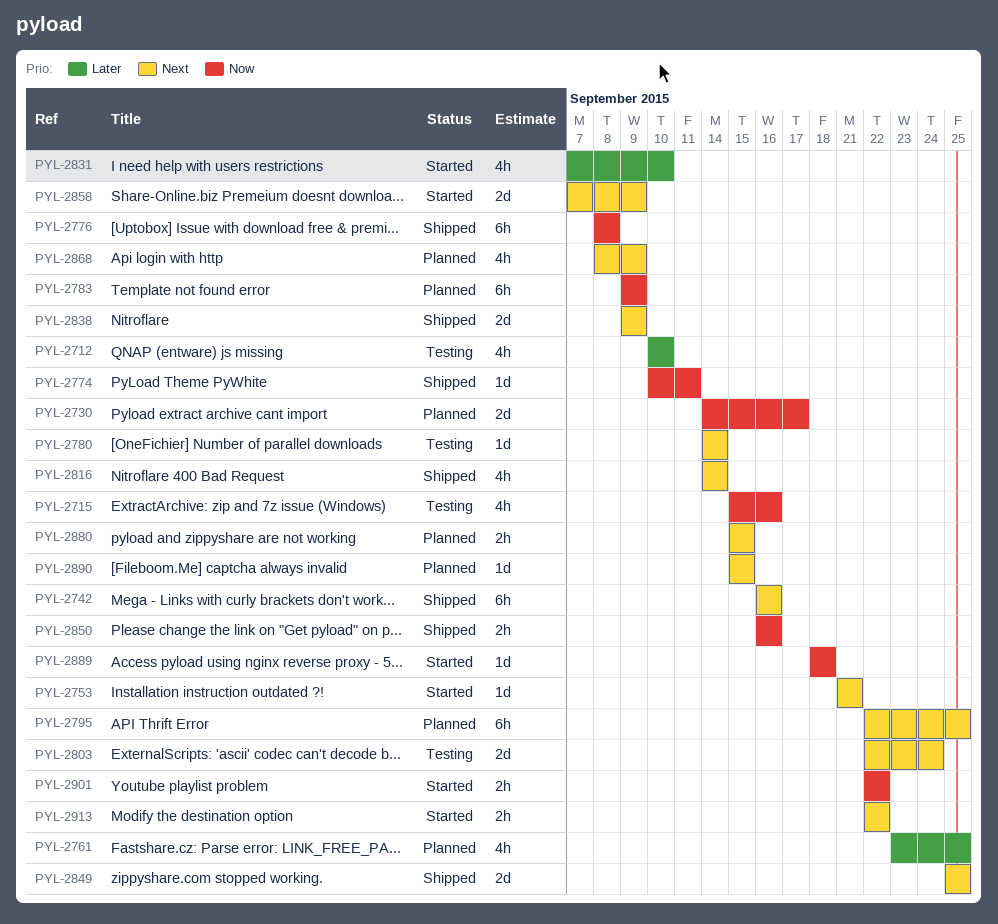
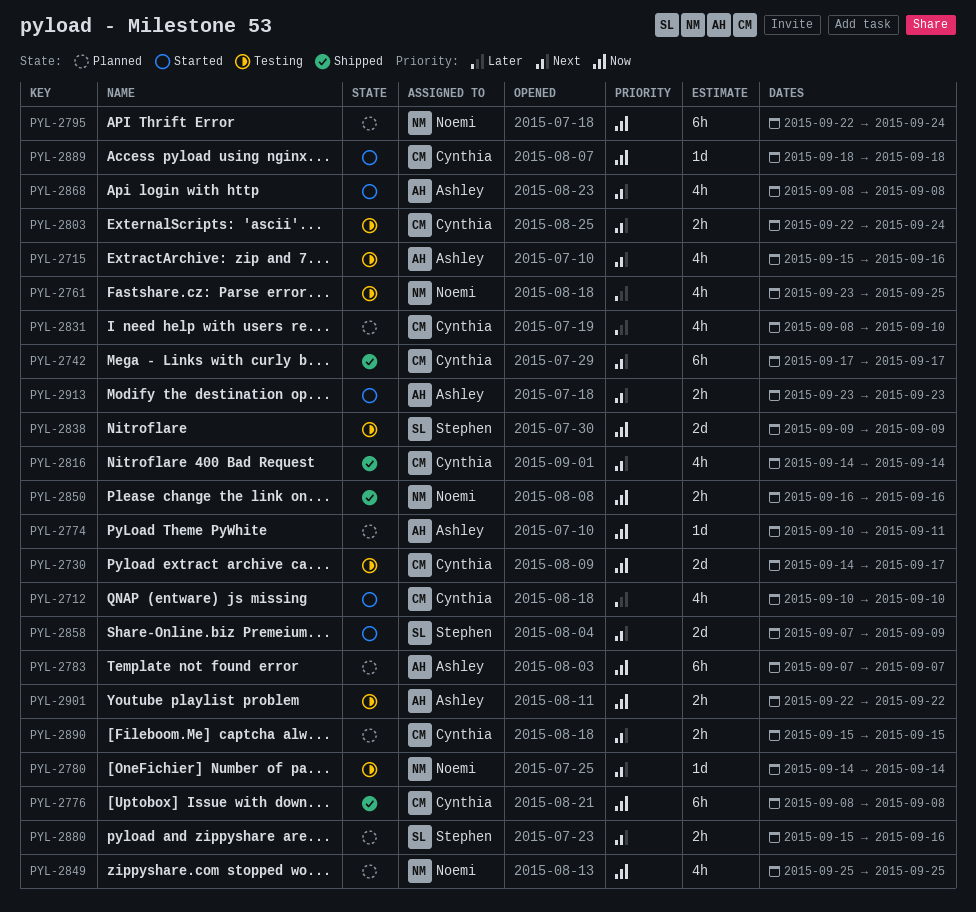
PYL-2712, status: Testing -> Started
PYL-2715, priority: Now -> Next
PYL-2730, status: Planned -> Testing
PYL-2742, start: Sep 16 -> Sep 17
PYL-2742, due: Sep 16 -> Sep 17
PYL-2753: present -> none
PYL-2761, status: Planned -> Testing
PYL-2774, status: Shipped -> Planned
PYL-2783, start: Sep 9 -> Sep 7
PYL-2783, due: Sep 9 -> Sep 7
PYL-2795, priority: Next -> Now
PYL-2795, due: Sep 25 -> Sep 24
PYL-2803, estimate: 2d -> 2h
PYL-2831, status: Started -> Planned
PYL-2831, start: Sep 7 -> Sep 8
PYL-2838, status: Shipped -> Testing
PYL-2838, priority: Next -> Now
PYL-2849, status: Shipped -> Planned
PYL-2849, priority: Next -> Now
PYL-2849, estimate: 2d -> 4h
PYL-2868, status: Planned -> Started
PYL-2868, due: Sep 9 -> Sep 8
PYL-2880, due: Sep 15 -> Sep 16
PYL-2890, estimate: 1d -> 2h
PYL-2901, status: Started -> Testing
PYL-2913, start: Sep 22 -> Sep 23
PYL-2913, due: Sep 22 -> Sep 23

